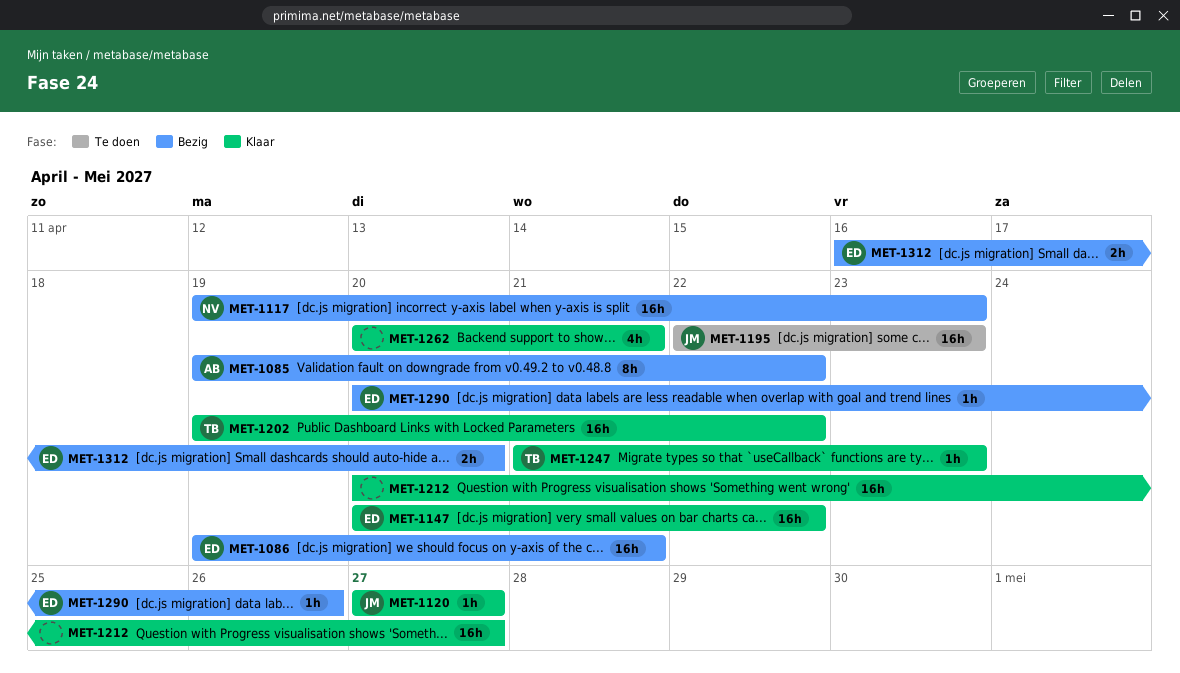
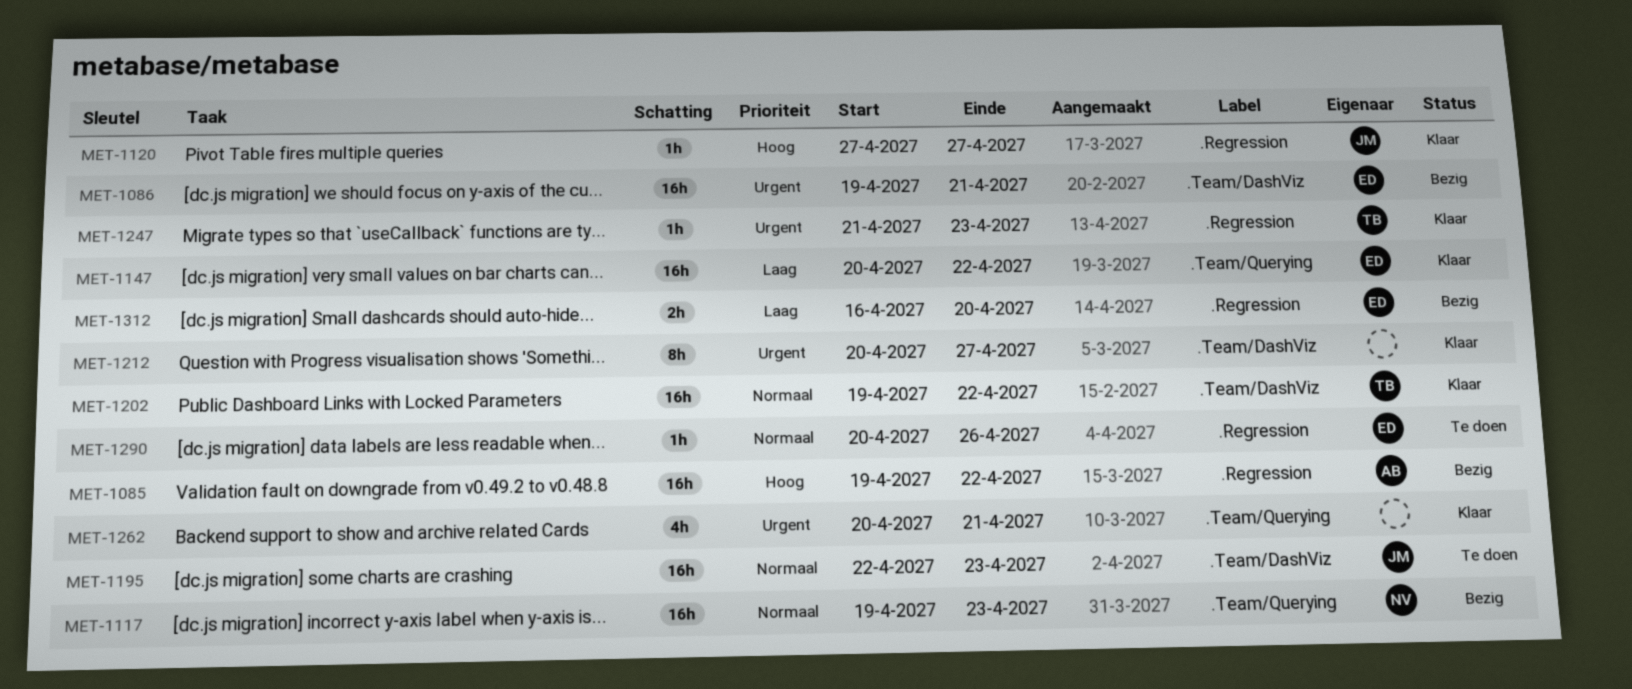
MET-1085, estimate: 8h -> 16h
MET-1212, estimate: 16h -> 8h
MET-1290, status: Bezig -> Te doen

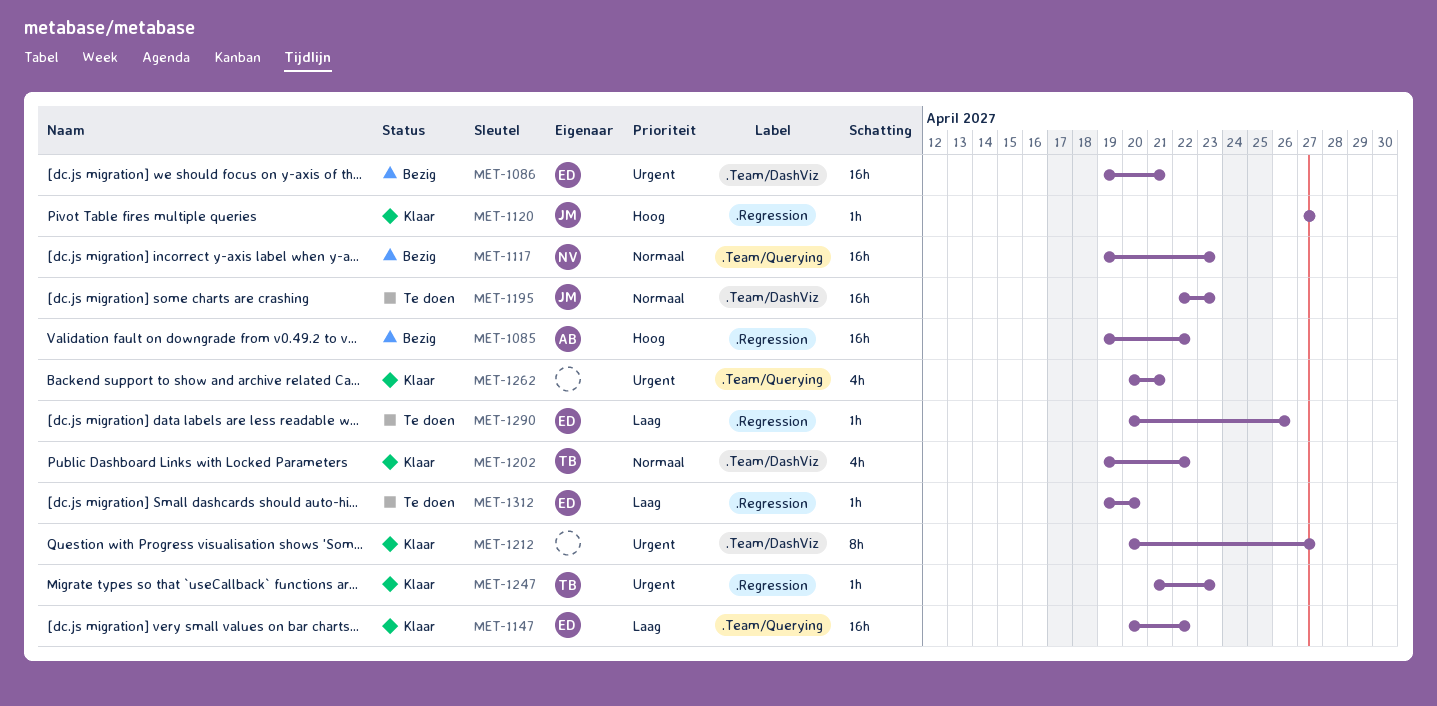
MET-1202, estimate: 16h -> 4h
MET-1290, priority: Normaal -> Laag
MET-1312, status: Bezig -> Te doen
MET-1312, estimate: 2h -> 1h
MET-1312, start: Apr 16 -> Apr 19

